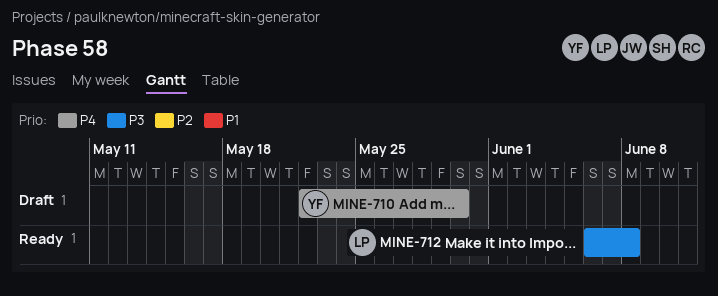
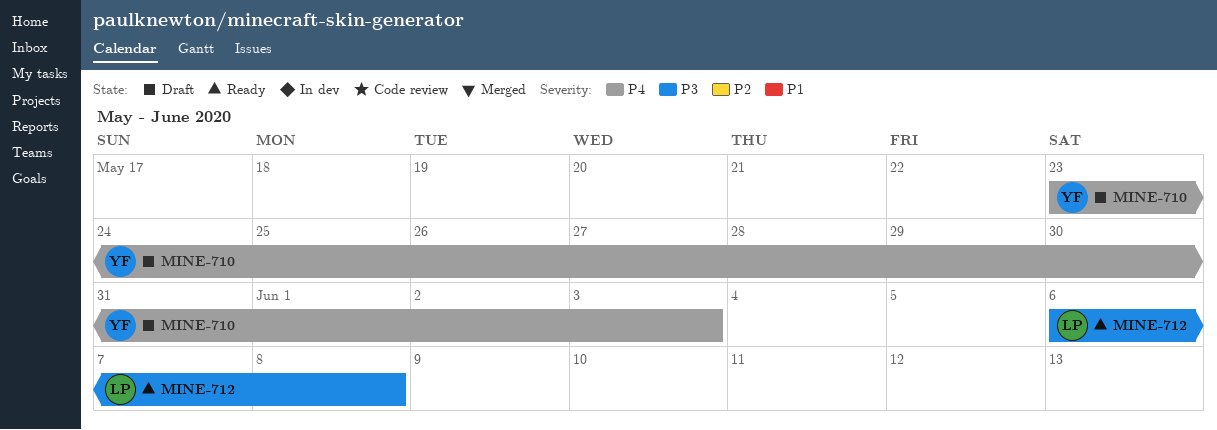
MINE-710, start: May 22 -> May 23
MINE-710, due: May 30 -> Jun 3

